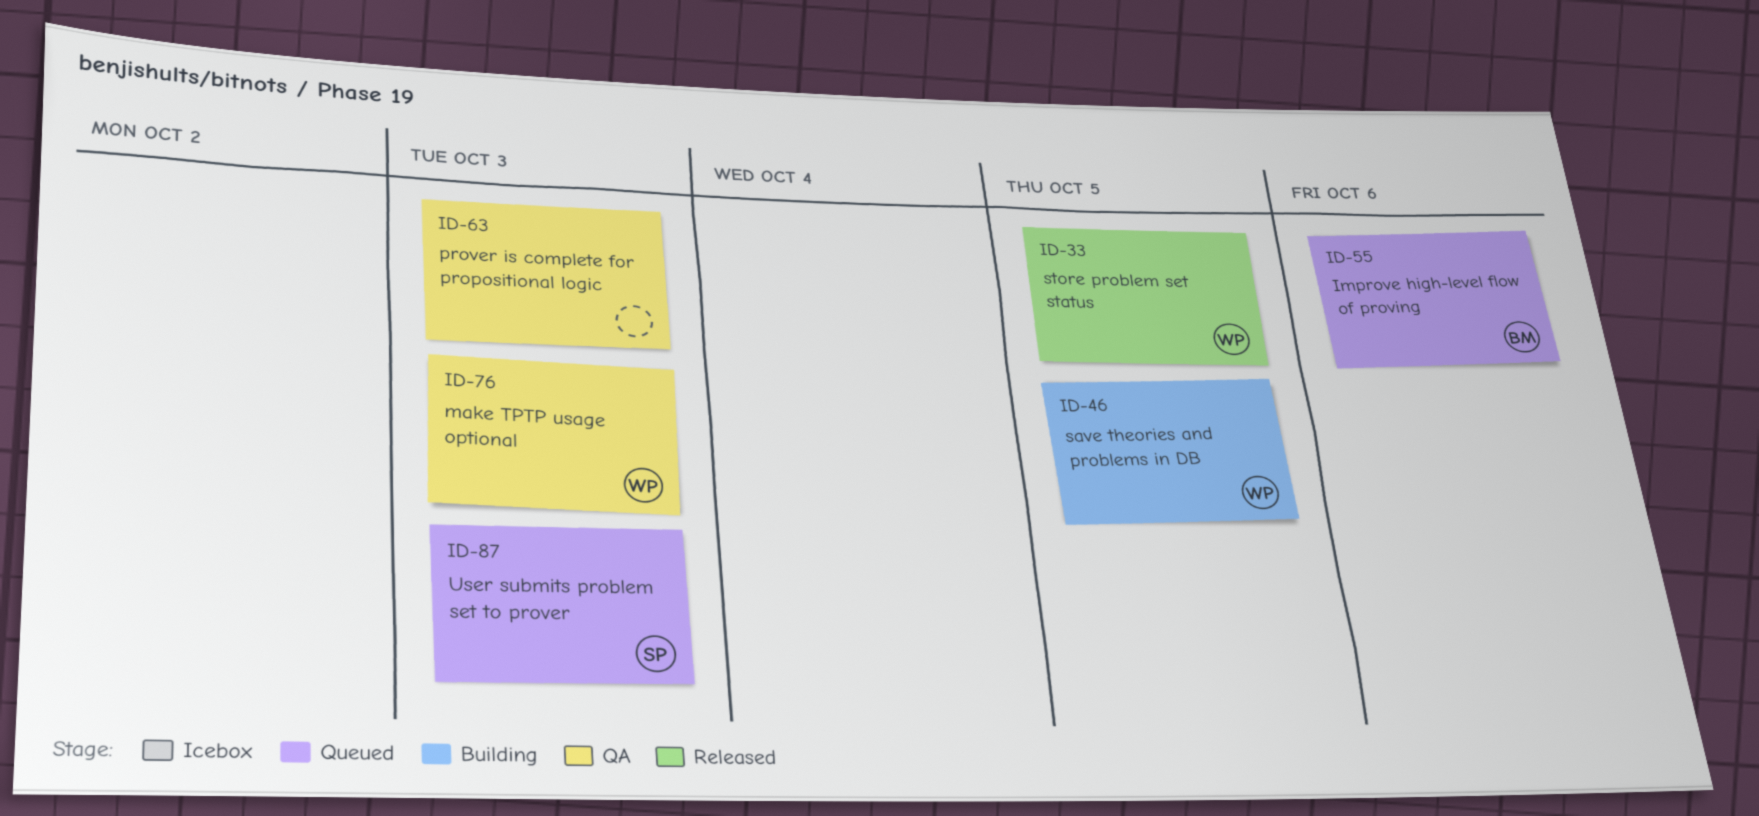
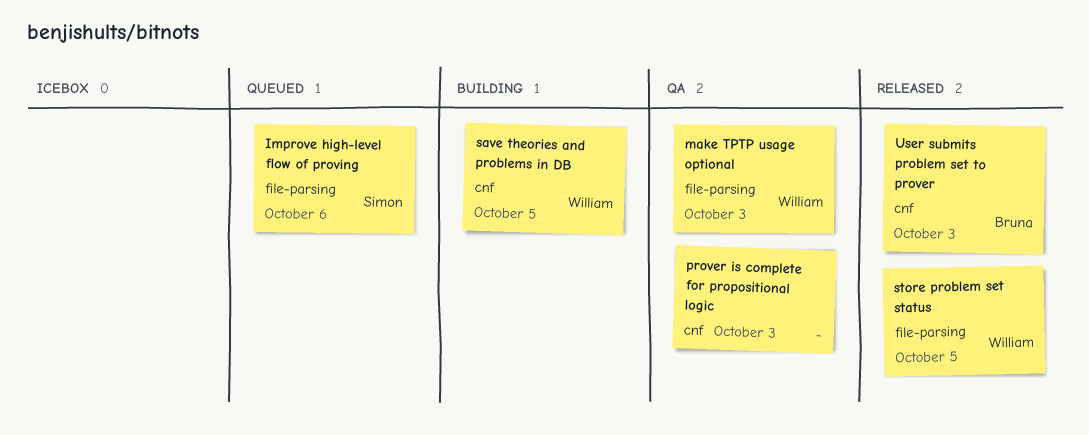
Improve high-level flow of proving, owner: Bruna -> Simon
User submits problem set to prover, status: Queued -> Released
User submits problem set to prover, owner: Simon -> Bruna

